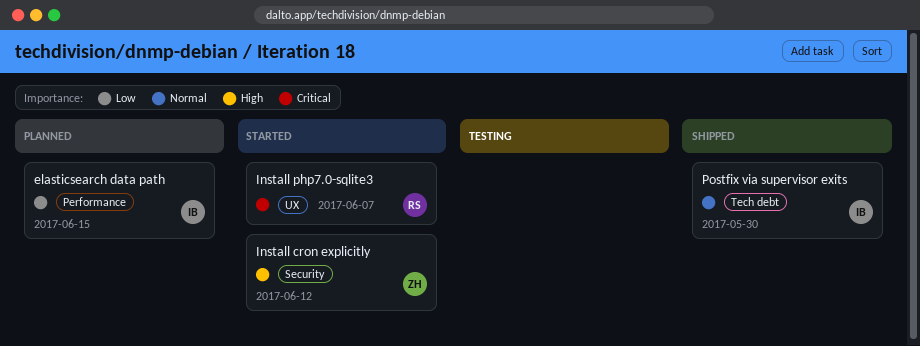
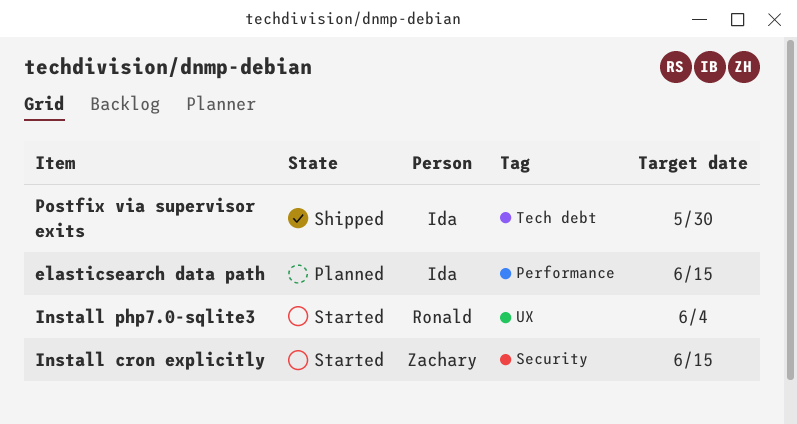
Install cron explicitly, due: Jun 12 -> Jun 15
Install php7.0-sqlite3, due: Jun 7 -> Jun 4

